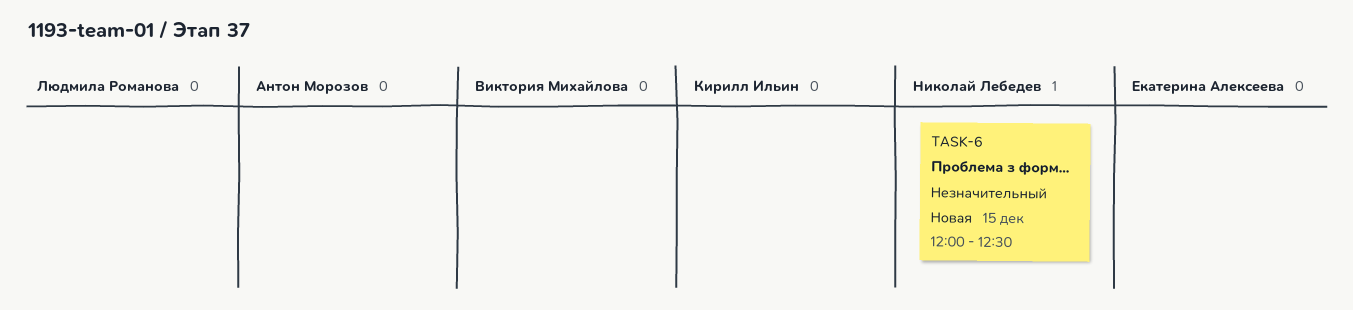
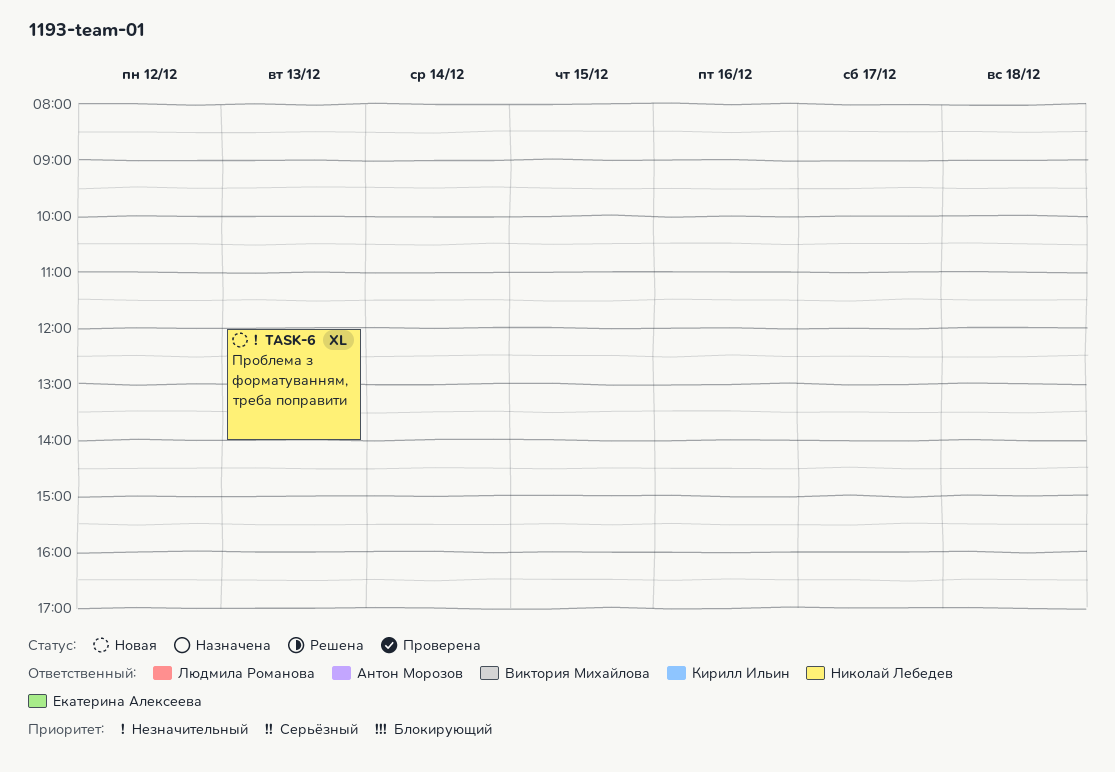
TASK-6, day: Dec 15 -> Dec 13
TASK-6, ends: 12:30 -> 14:00

